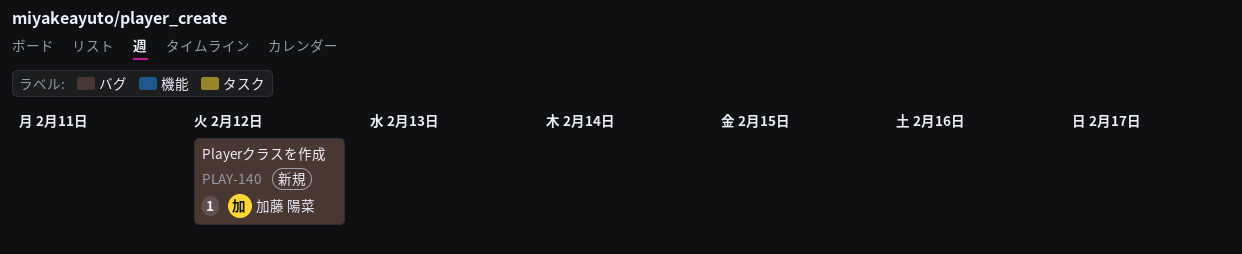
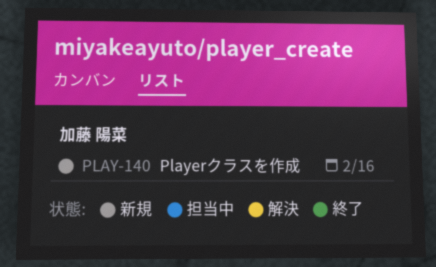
PLAY-140, due: Feb 12 -> Feb 16

